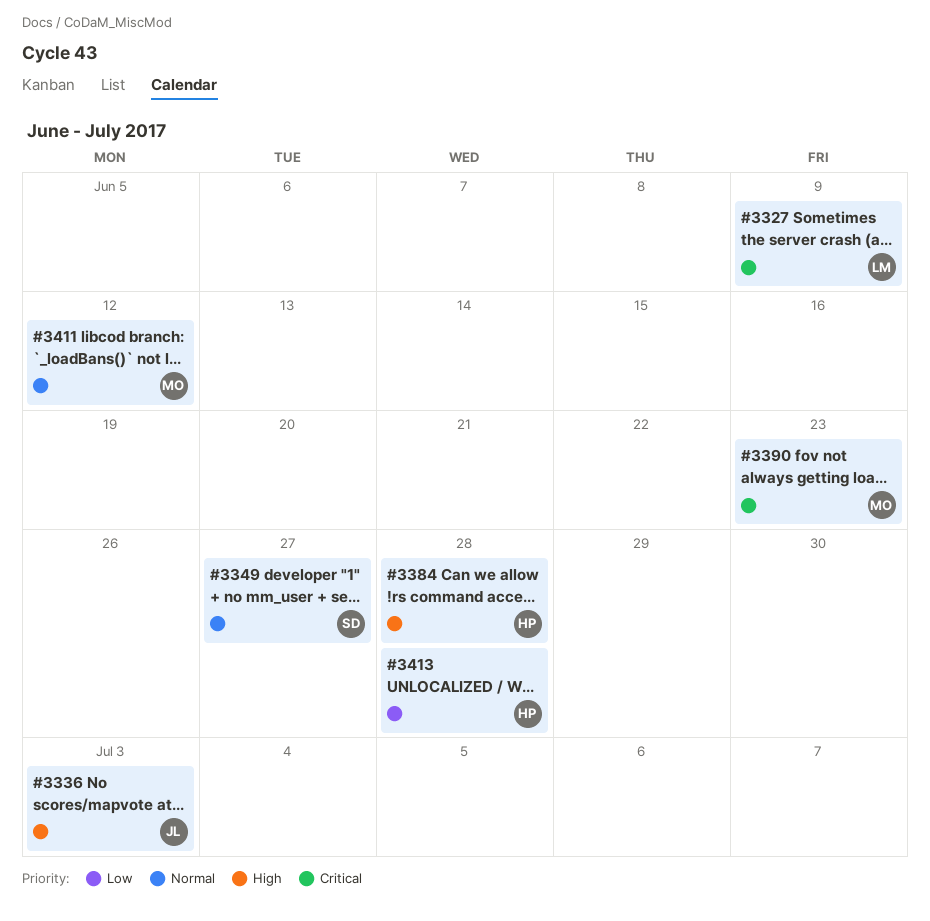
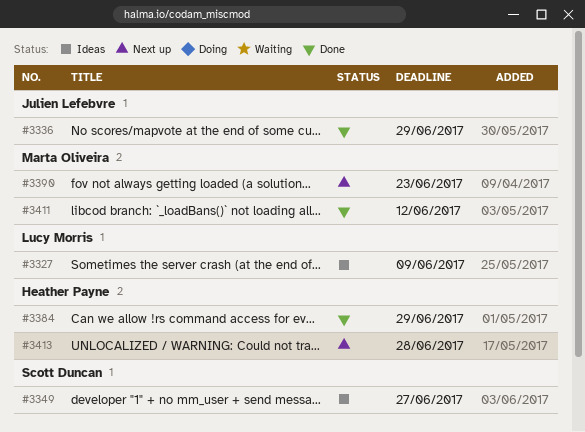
#3336, due: Jul 3 -> Jun 29
#3384, due: Jun 28 -> Jun 29

